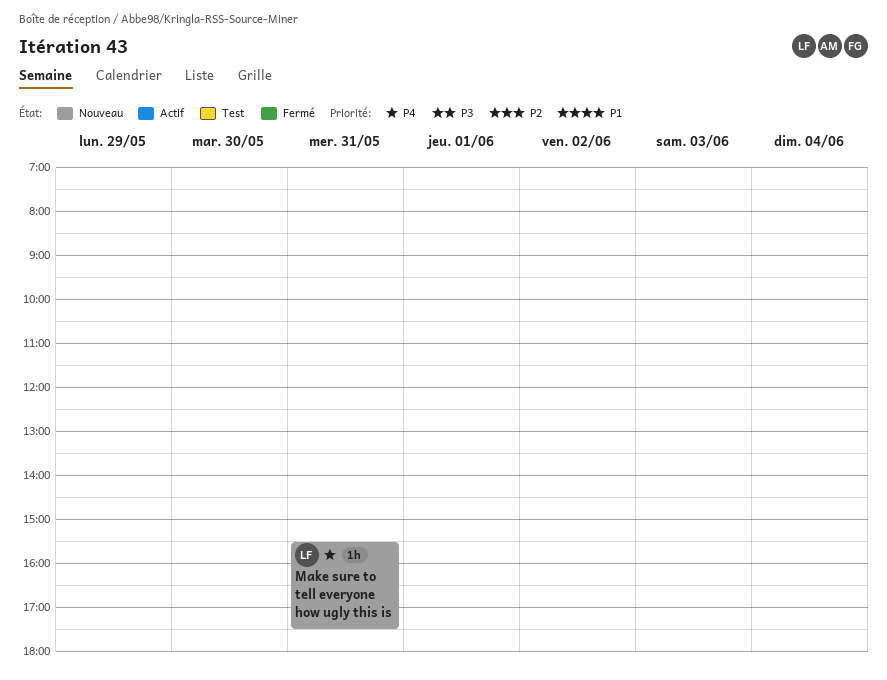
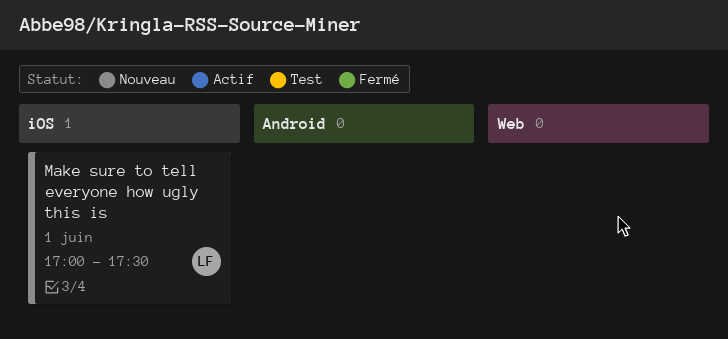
Make sure to tell everyone how ugly this is, day: May 31 -> Jun 1
Make sure to tell everyone how ugly this is, begins: 15:30 -> 17:00

